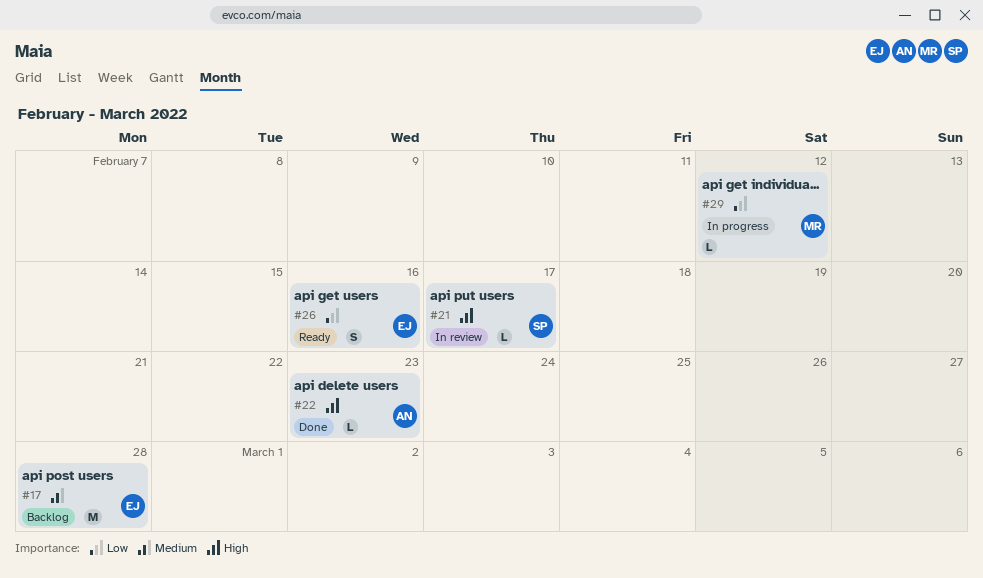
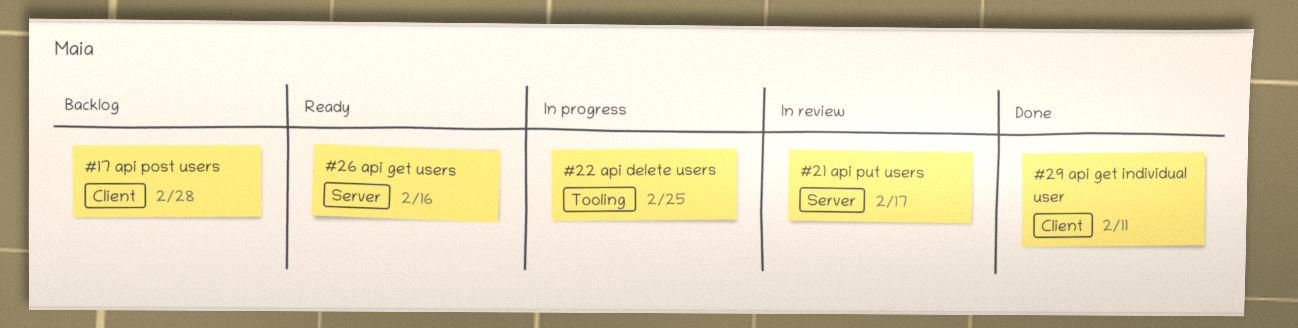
#22, status: Done -> In progress
#22, due: Feb 23 -> Feb 25
#29, status: In progress -> Done
#29, due: Feb 12 -> Feb 11

